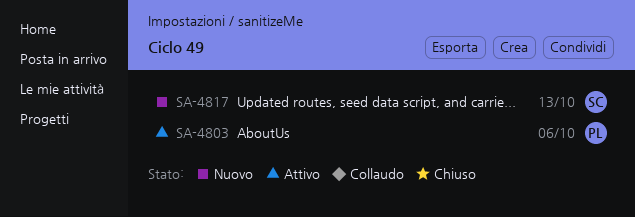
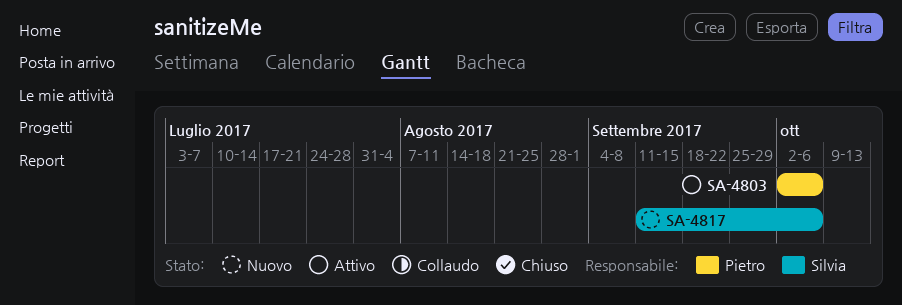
SA-4817, due: Oct 13 -> Oct 6

